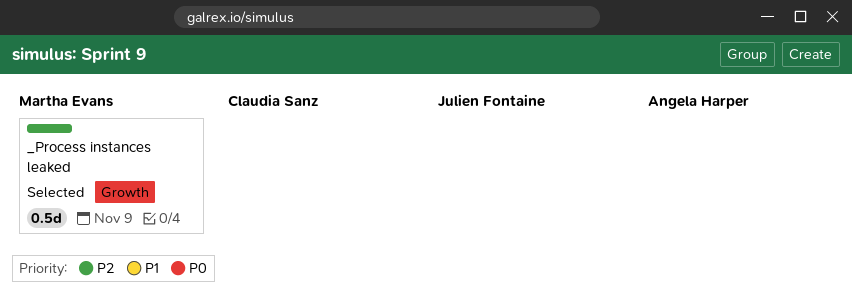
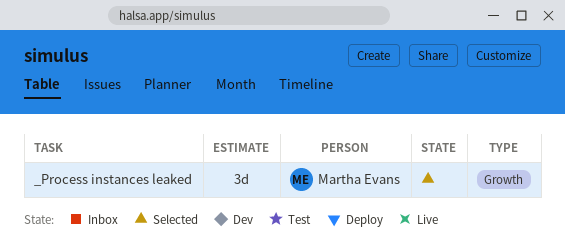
_Process instances leaked, estimate: 0.5d -> 3d

